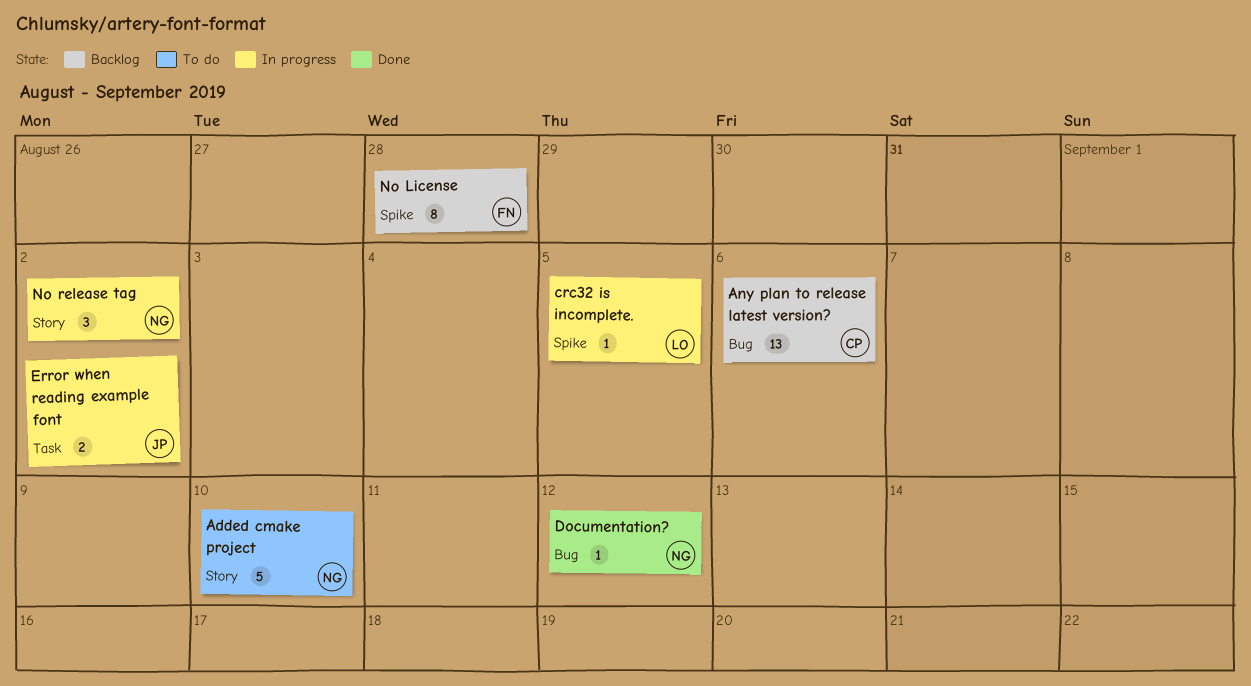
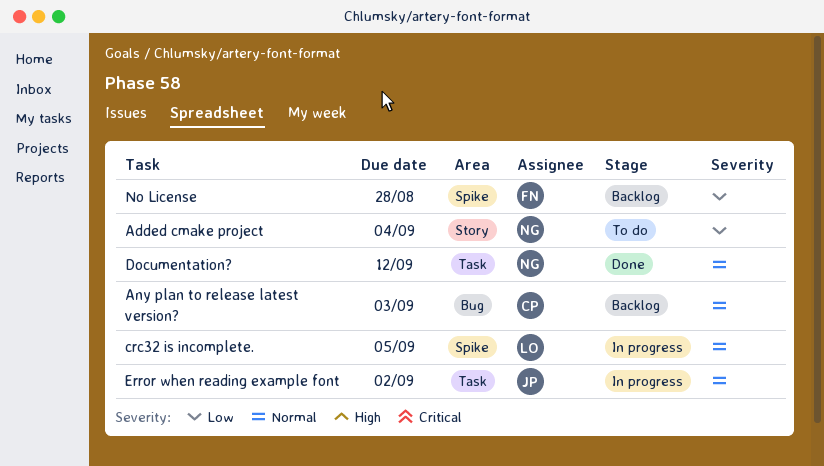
Added cmake project, due: Sep 10 -> Sep 4
Any plan to release latest version?, due: Sep 6 -> Sep 3
Documentation?, label: Bug -> Task
No release tag: present -> none

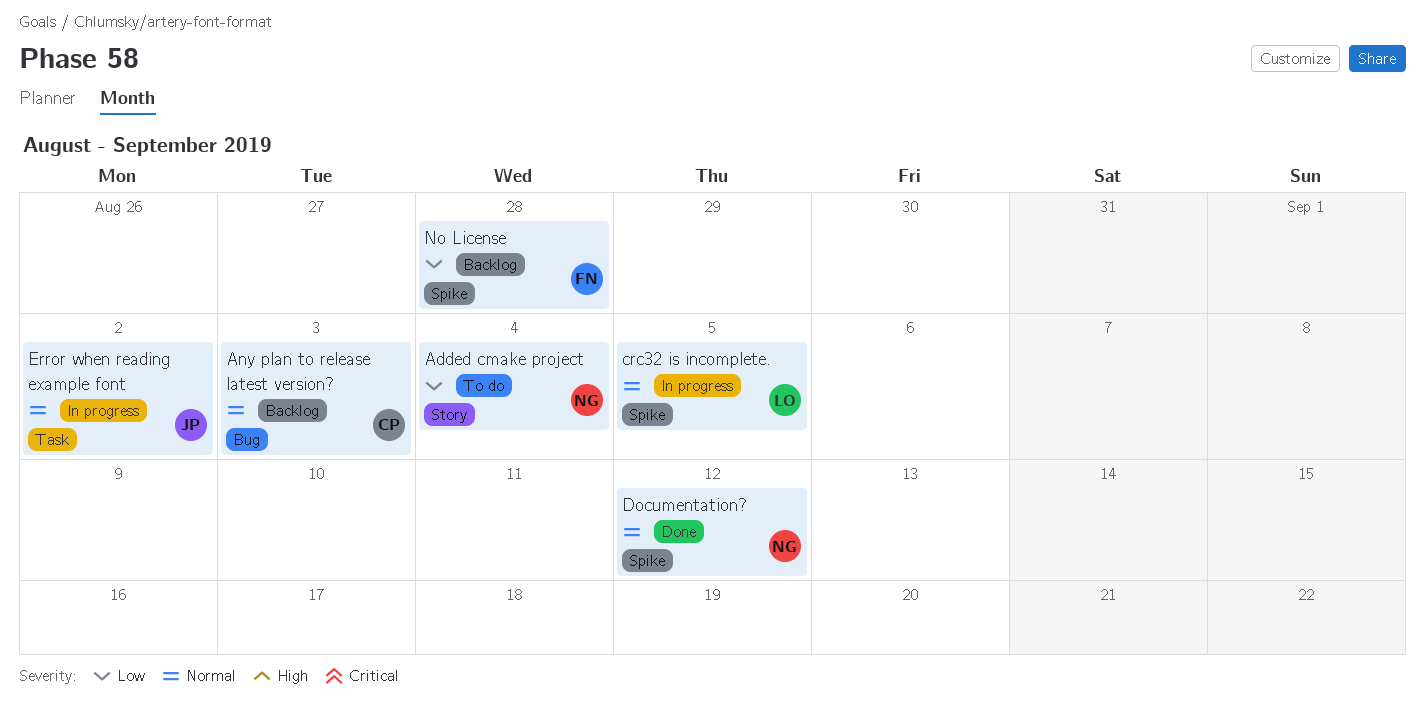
Documentation?, label: Task -> Spike

